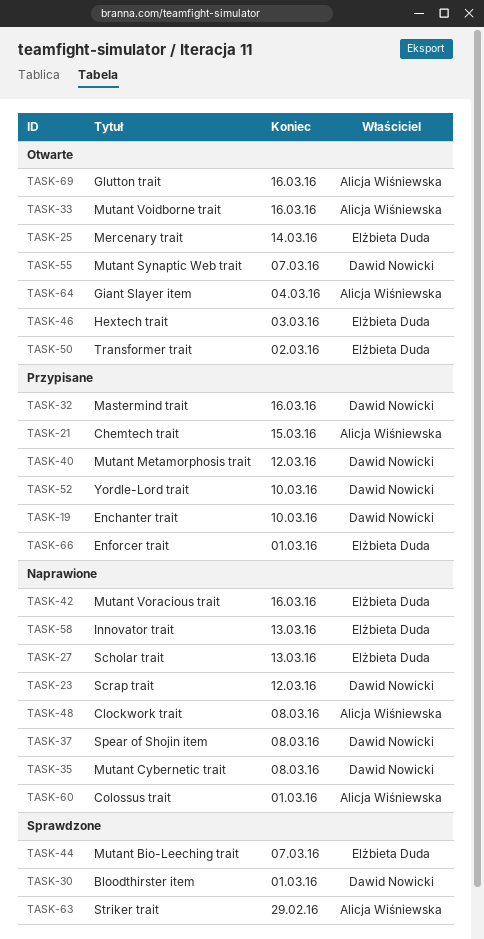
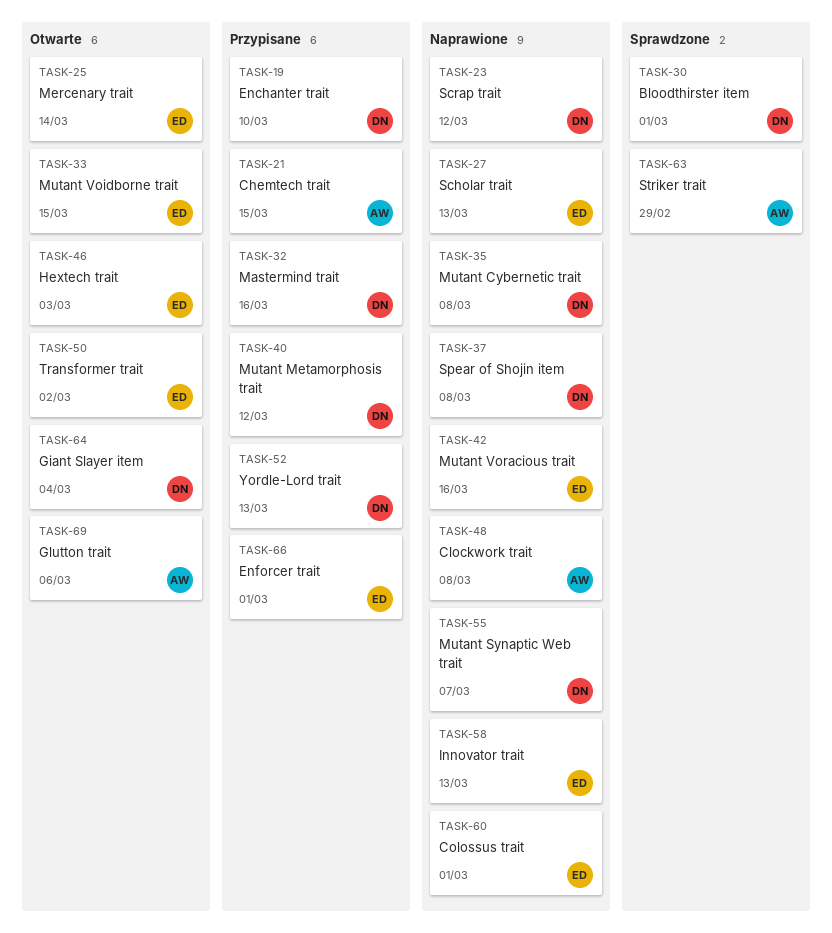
TASK-33, owner: Alicja Wiśniewska -> Elżbieta Duda
TASK-33, due: Mar 16 -> Mar 15
TASK-44: present -> none
TASK-52, due: Mar 10 -> Mar 13
TASK-55, status: Otwarte -> Naprawione
TASK-60, owner: Alicja Wiśniewska -> Elżbieta Duda
TASK-64, owner: Alicja Wiśniewska -> Dawid Nowicki
TASK-69, due: Mar 16 -> Mar 6

